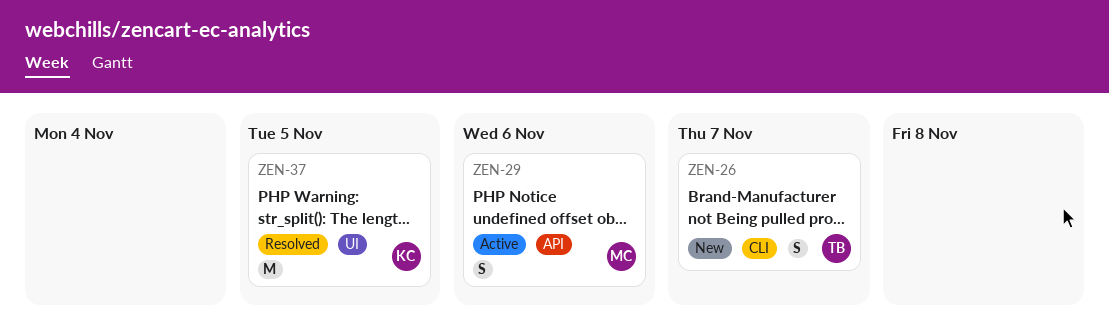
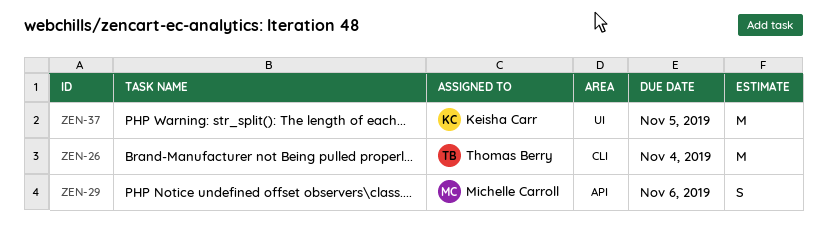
ZEN-26, estimate: S -> M
ZEN-26, due: Nov 7 -> Nov 4

